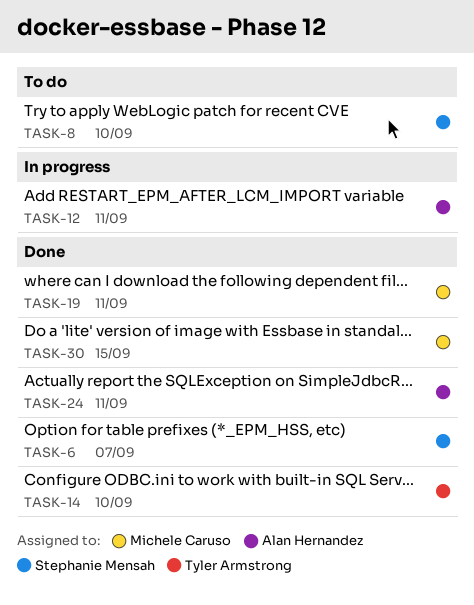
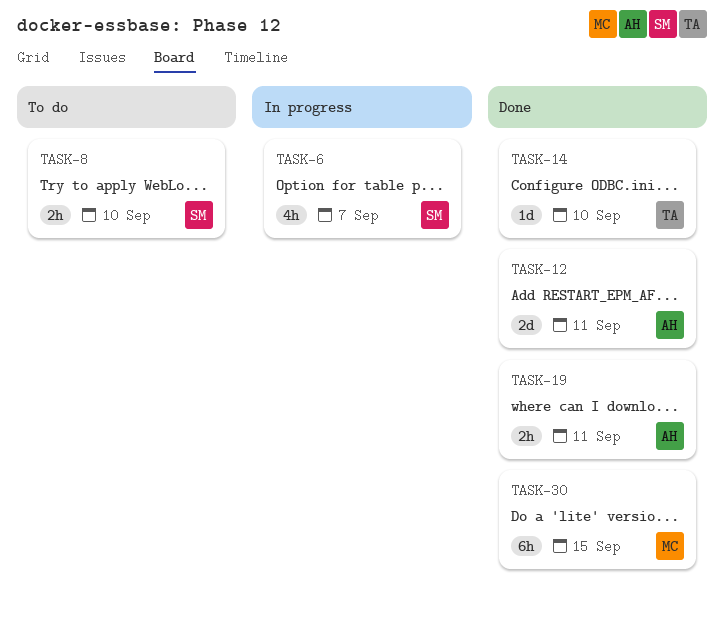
TASK-6, status: Done -> In progress
TASK-12, status: In progress -> Done
TASK-19, owner: Michele Caruso -> Alan Hernandez
TASK-24: present -> none

